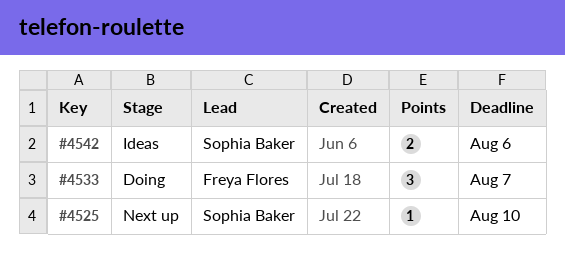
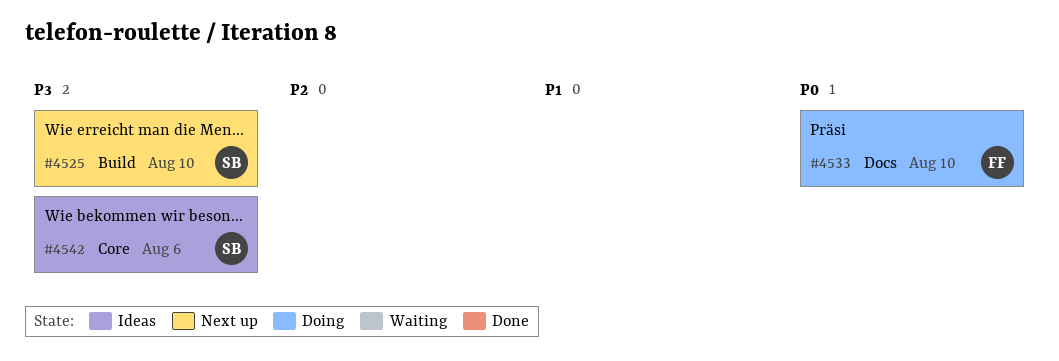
#4533, due: Aug 7 -> Aug 10

